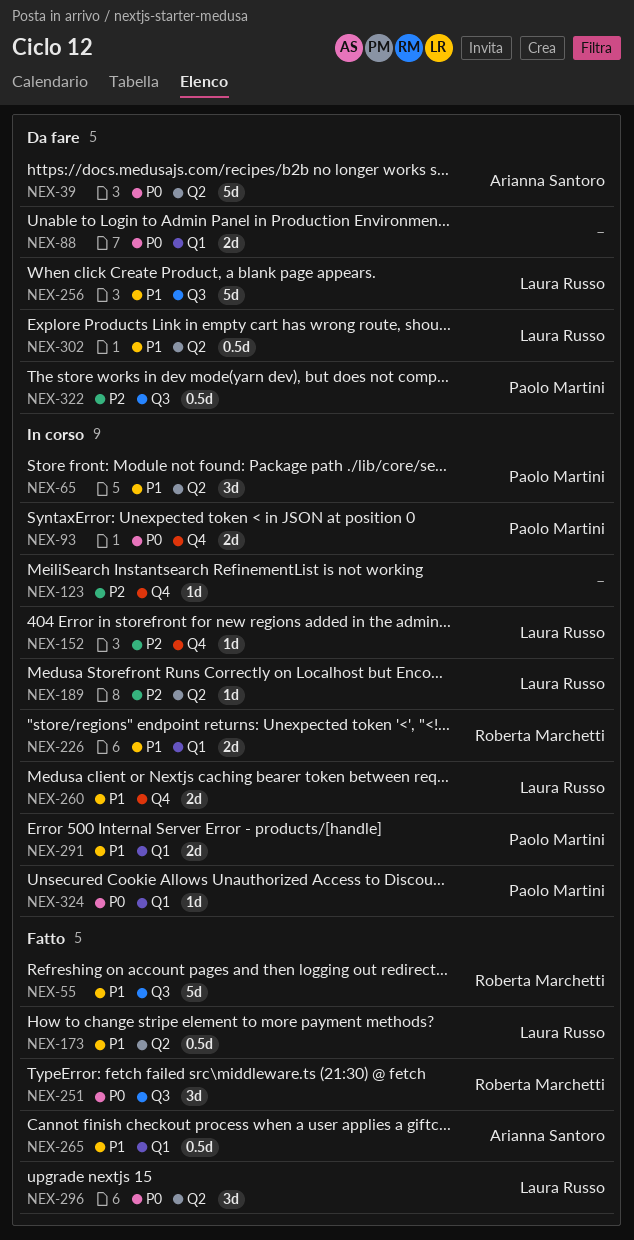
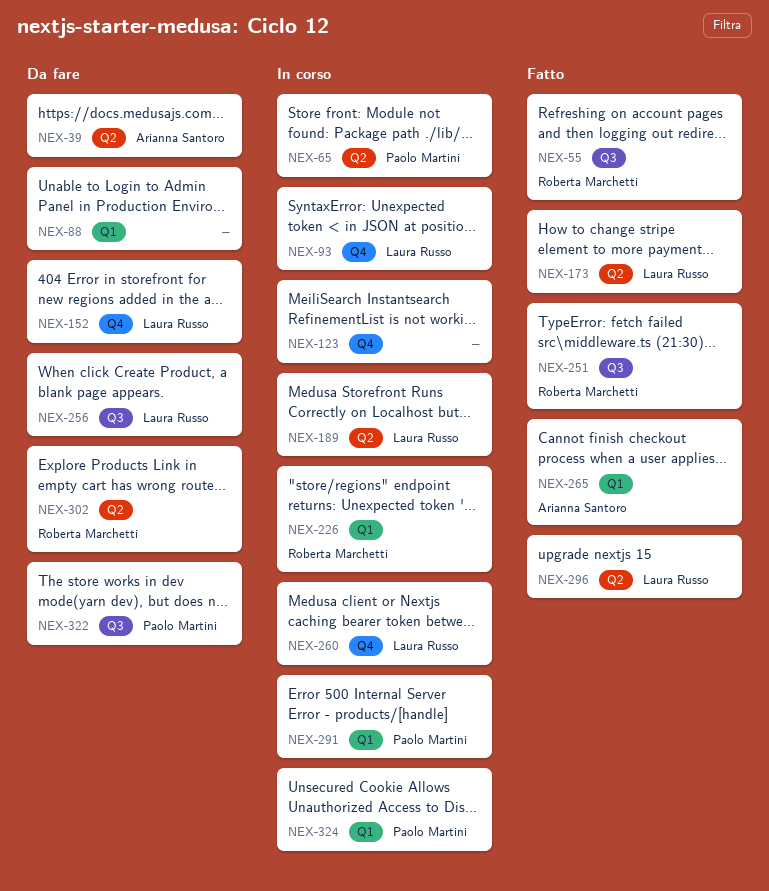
NEX-93, owner: Paolo Martini -> Laura Russo
NEX-152, status: In corso -> Da fare
NEX-302, owner: Laura Russo -> Roberta Marchetti

